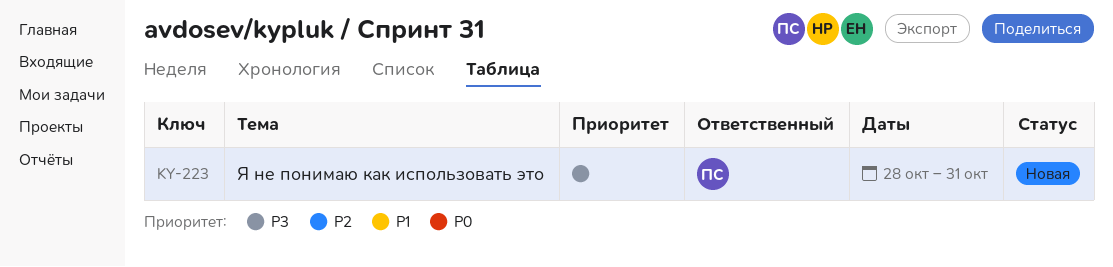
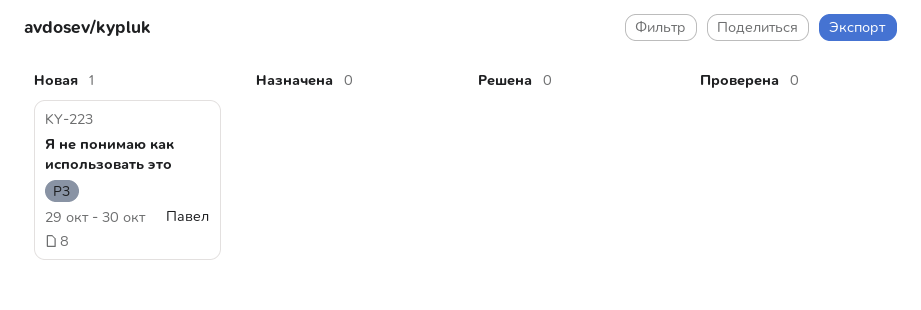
KY-223, start: Oct 28 -> Oct 29
KY-223, due: Oct 31 -> Oct 30

